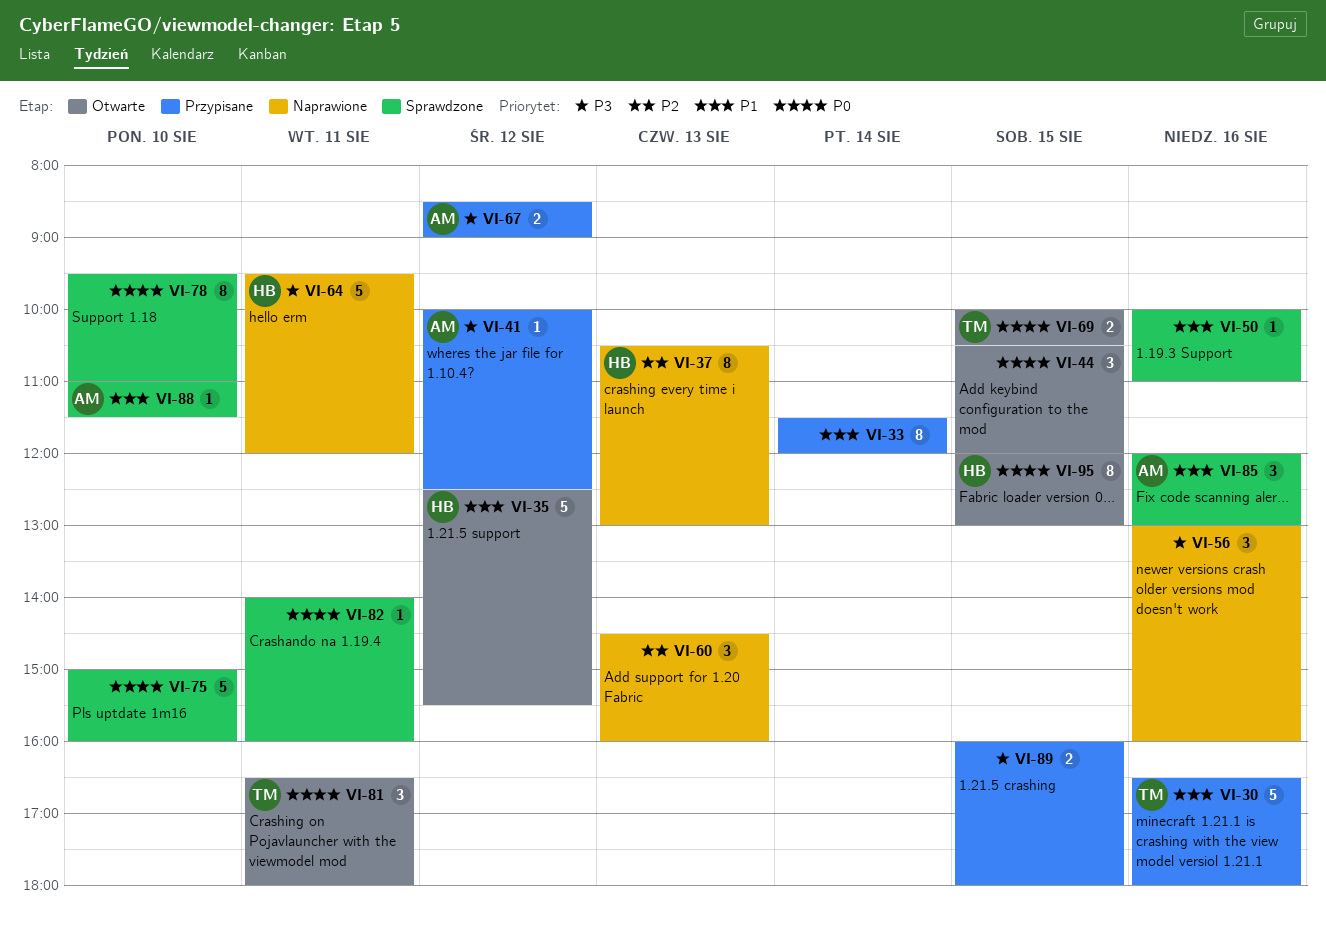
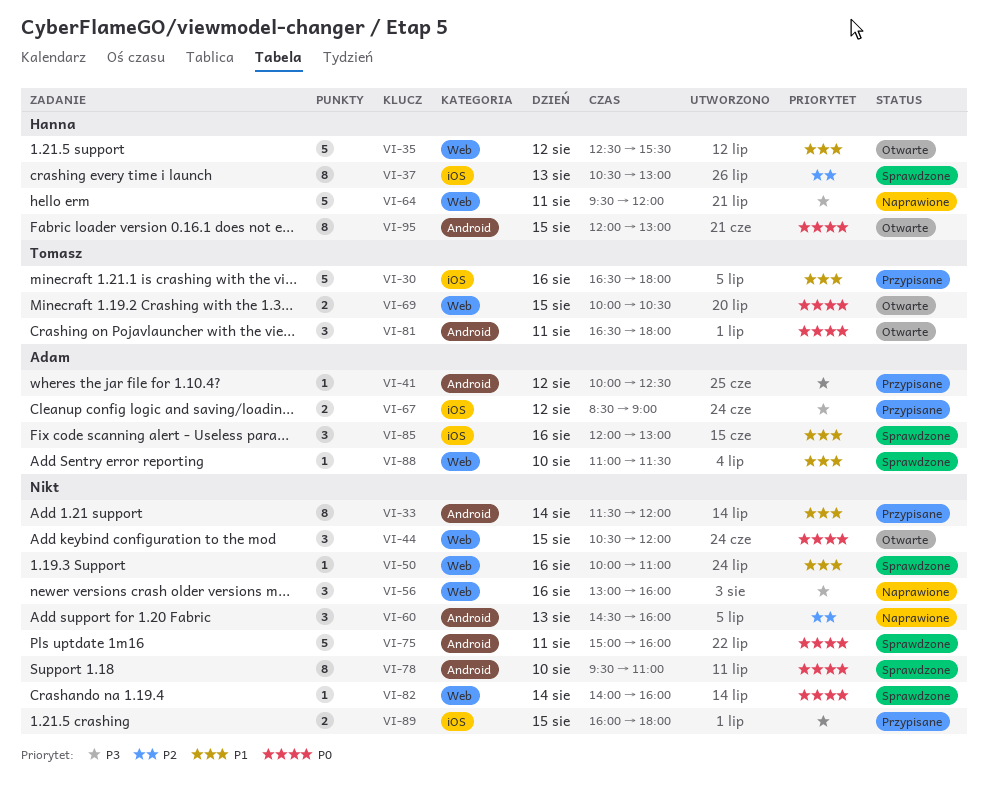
VI-37, status: Naprawione -> Sprawdzone
VI-75, day: Aug 10 -> Aug 11
VI-82, day: Aug 11 -> Aug 14

